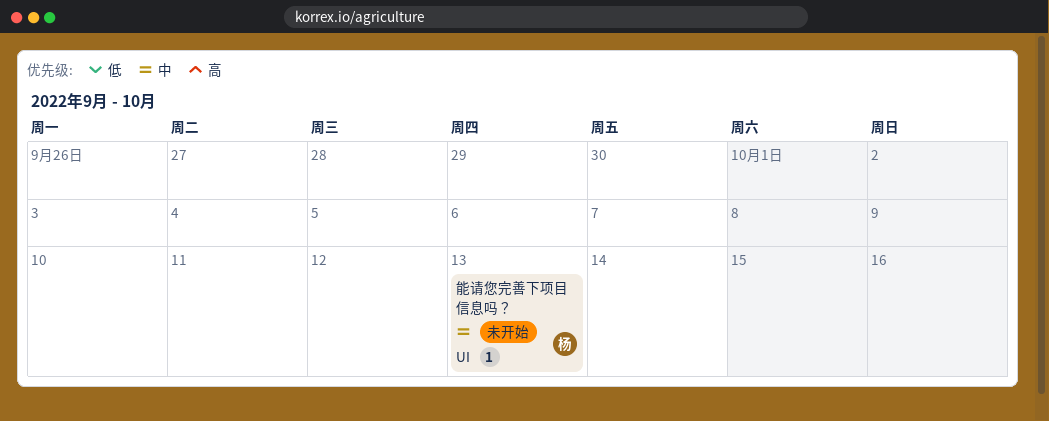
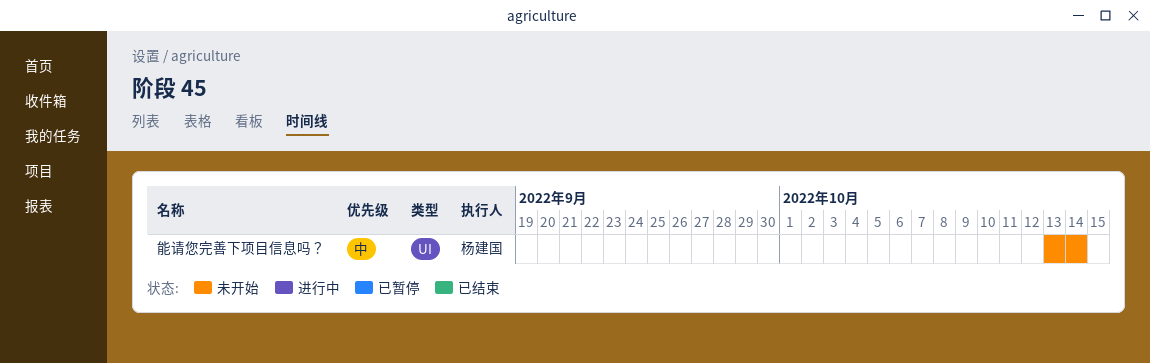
能请您完善下项目信息吗？, due: Oct 13 -> Oct 14

